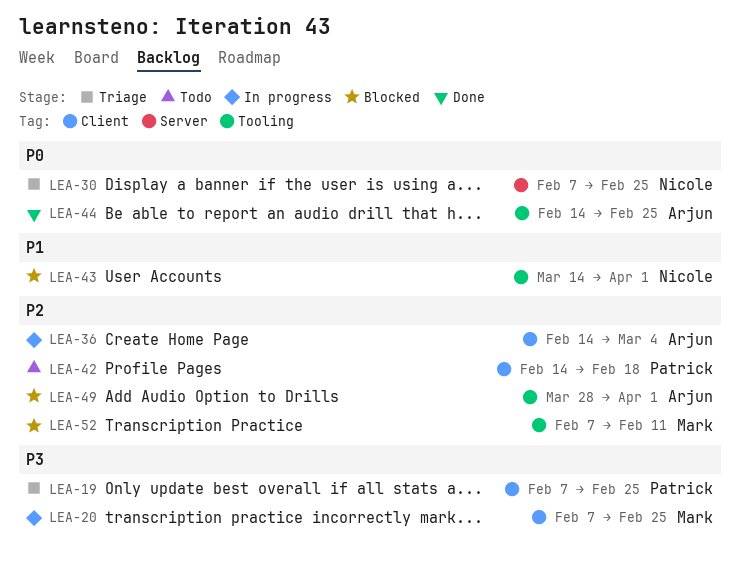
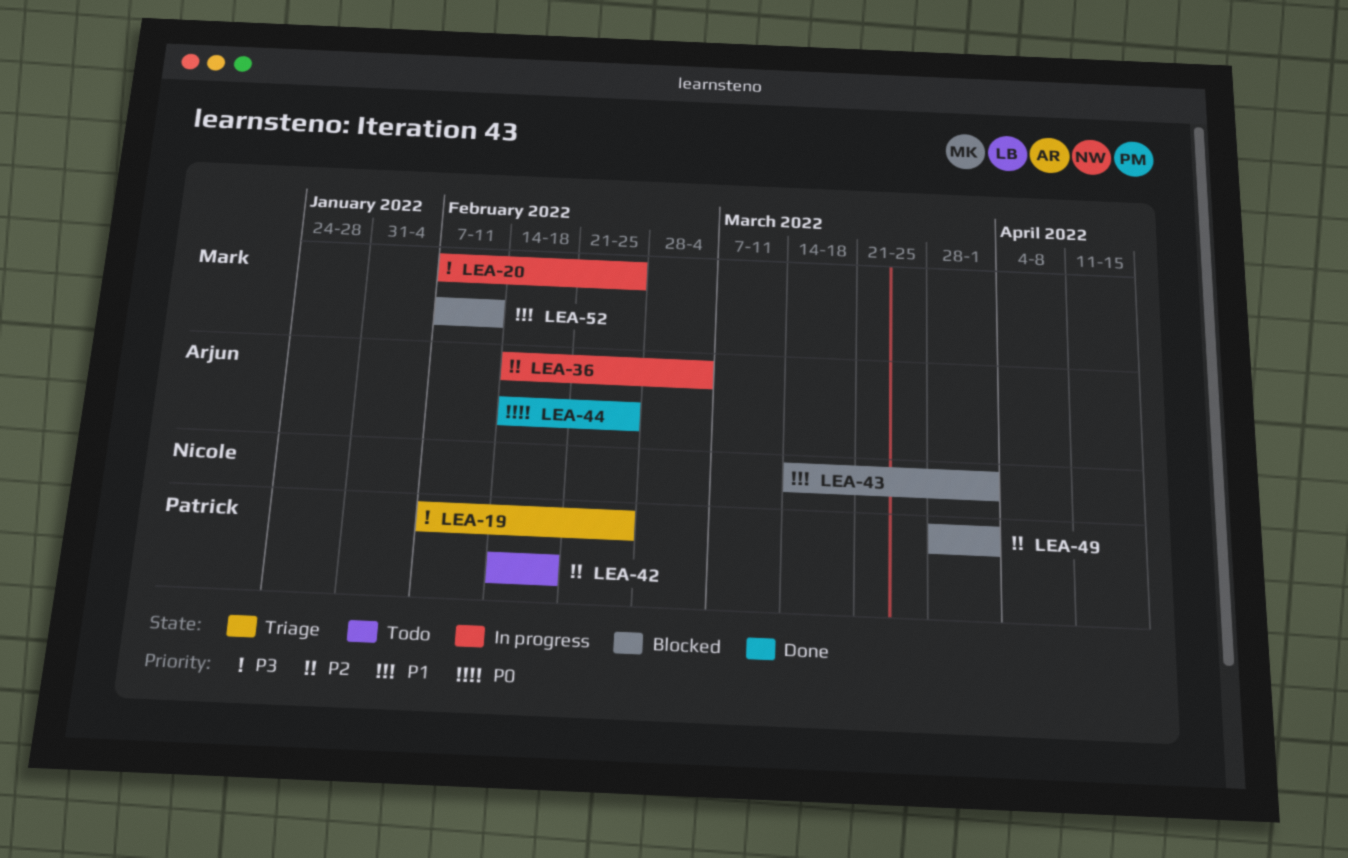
LEA-30: present -> none
LEA-49, owner: Arjun -> Patrick
LEA-52, priority: P2 -> P1

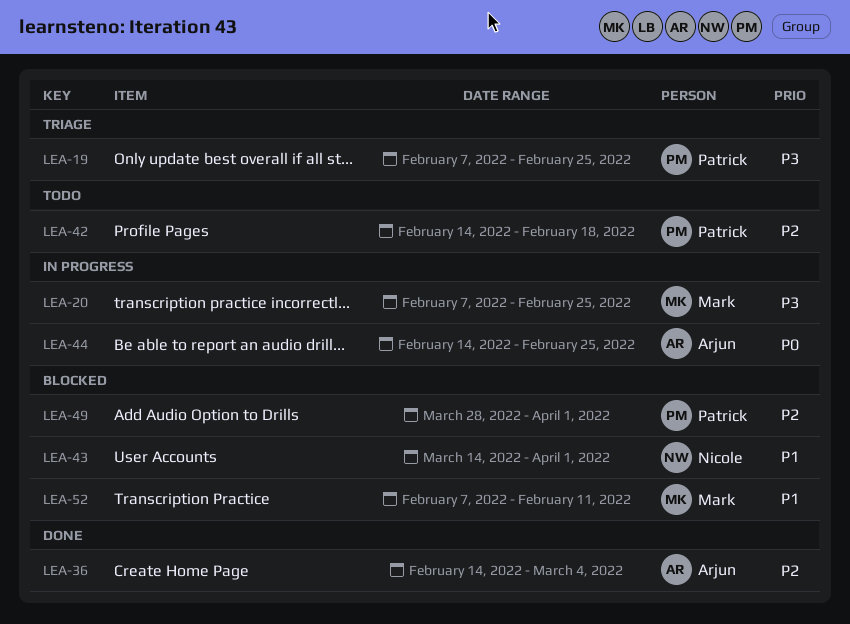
LEA-36, status: In progress -> Done
LEA-44, status: Done -> In progress

